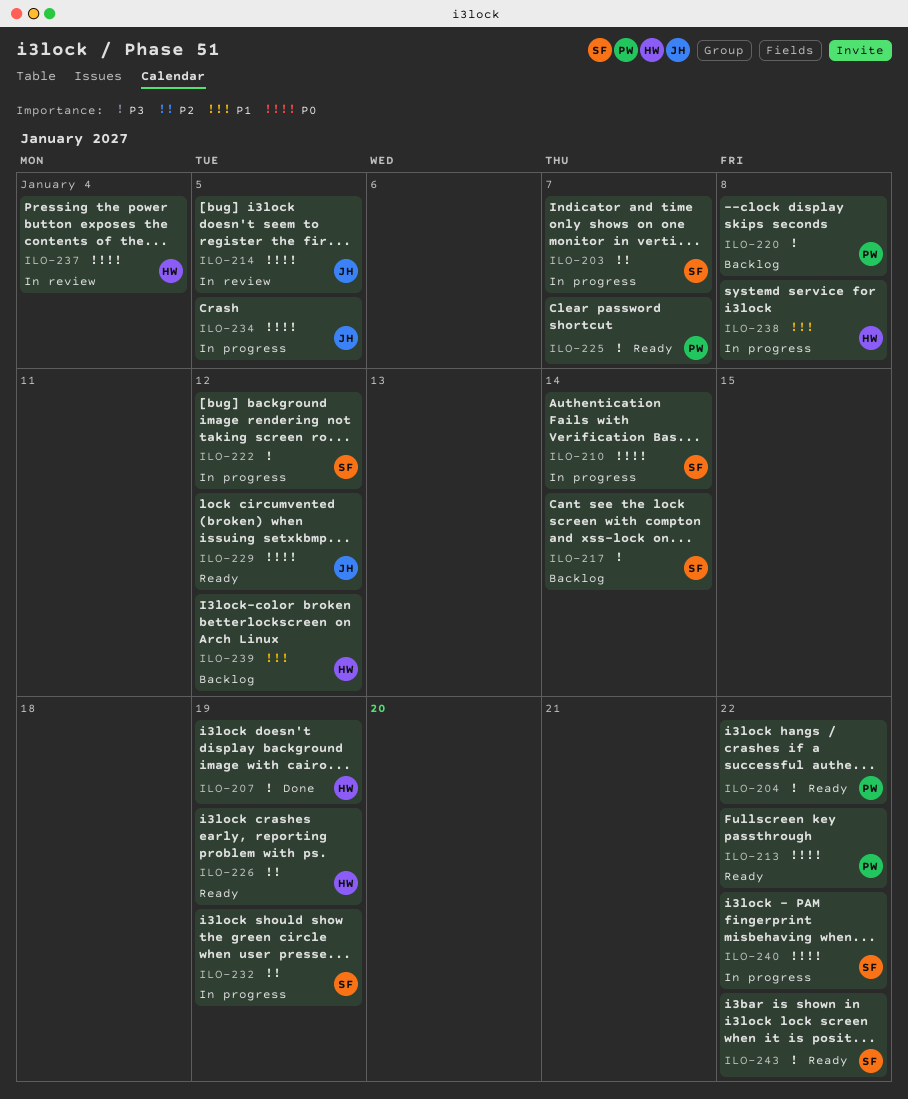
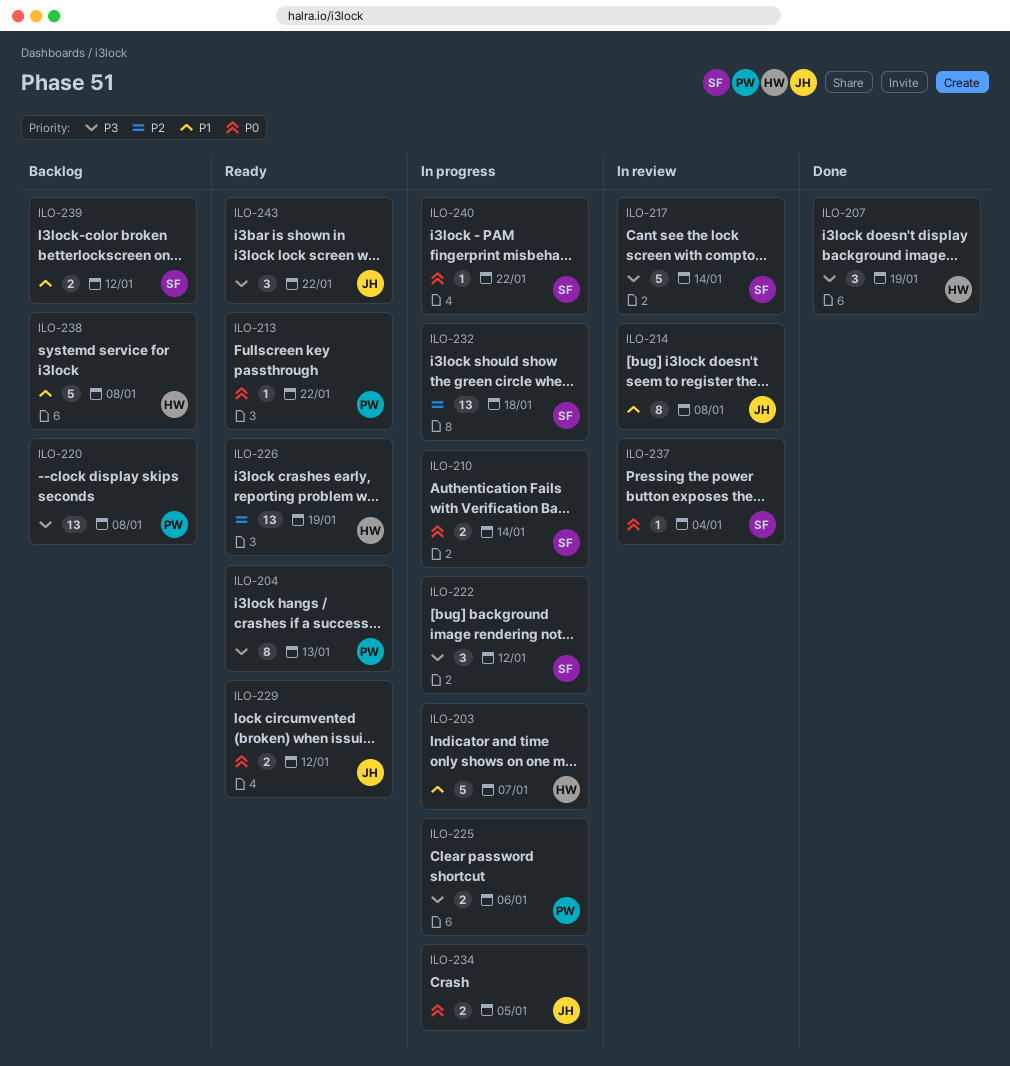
ILO-203, owner: SF -> HW
ILO-203, priority: P2 -> P1
ILO-204, due: Jan 22 -> Jan 13
ILO-214, priority: P0 -> P1
ILO-214, due: Jan 5 -> Jan 8
ILO-217, status: Backlog -> In review
ILO-225, status: Ready -> In progress
ILO-225, due: Jan 7 -> Jan 6
ILO-232, due: Jan 19 -> Jan 18
ILO-237, owner: HW -> SF
ILO-238, status: In progress -> Backlog
ILO-239, owner: HW -> SF
ILO-243, owner: SF -> JH

